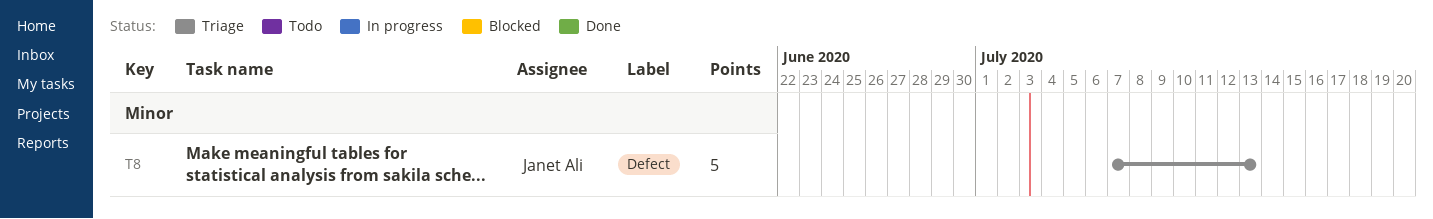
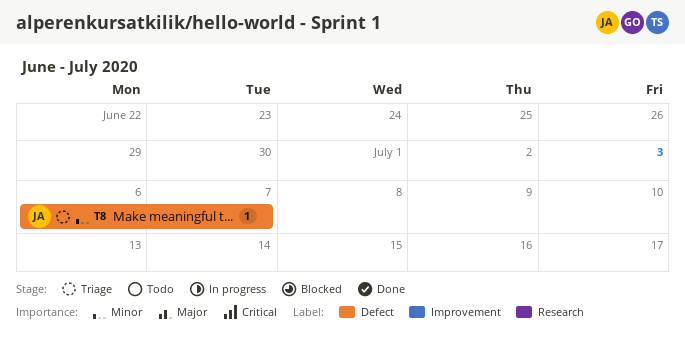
T8, estimate: 5 -> 1
T8, start: Jul 7 -> Jul 6
T8, due: Jul 13 -> Jul 7

